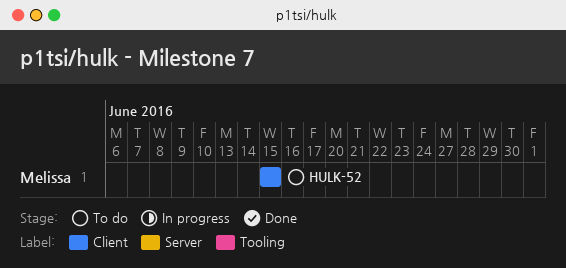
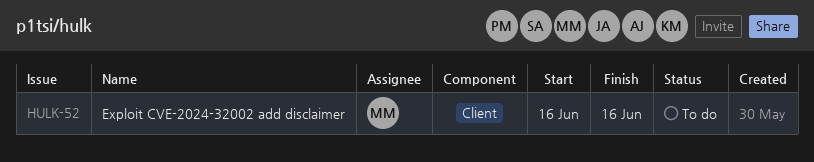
HULK-52, start: Jun 15 -> Jun 16
HULK-52, due: Jun 15 -> Jun 16

